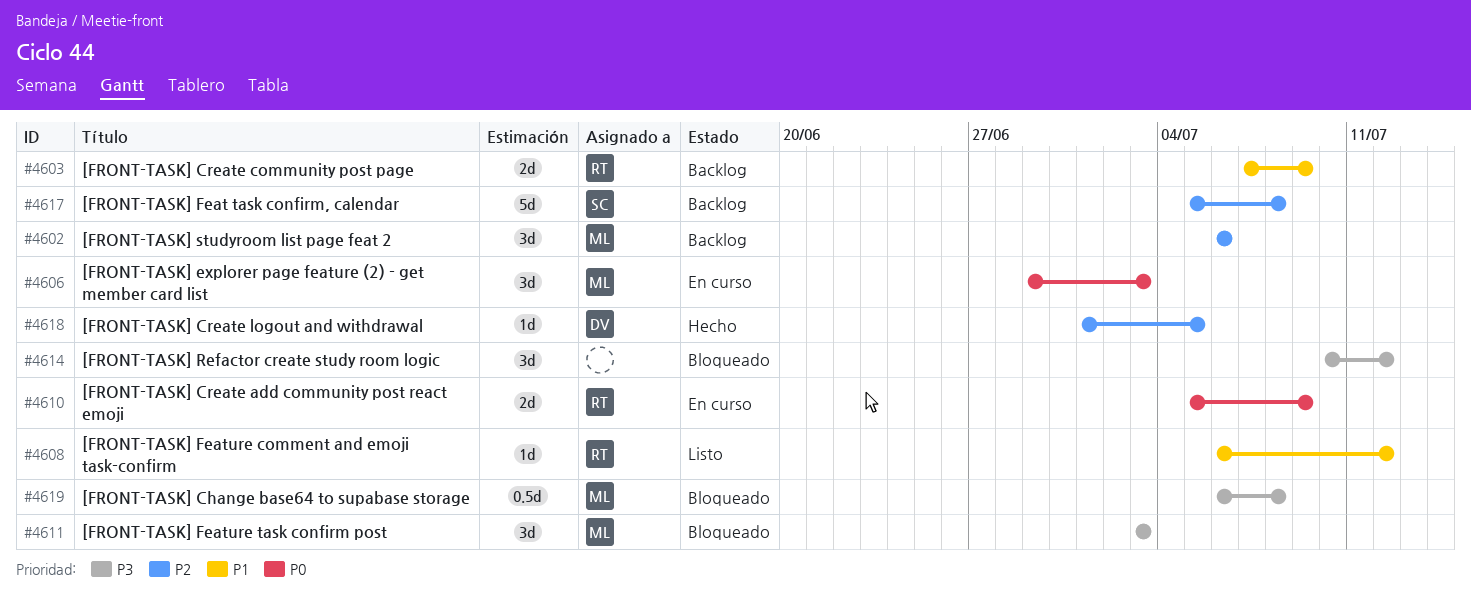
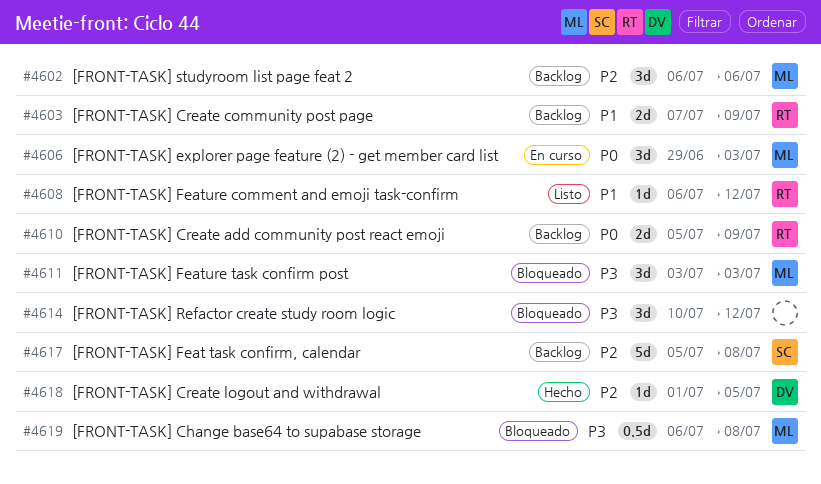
#4610, status: En curso -> Backlog

